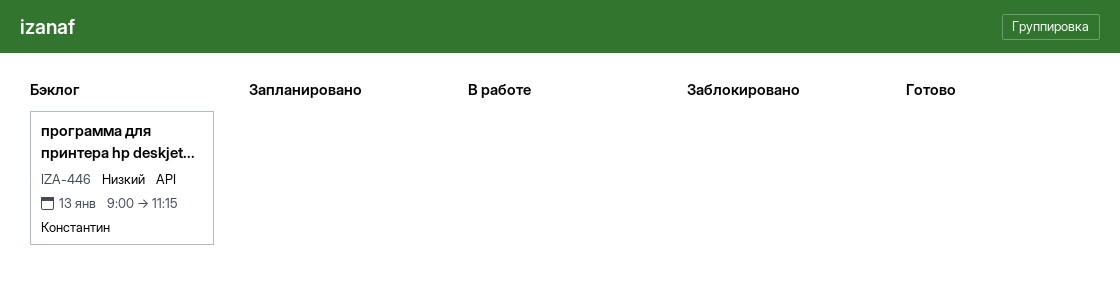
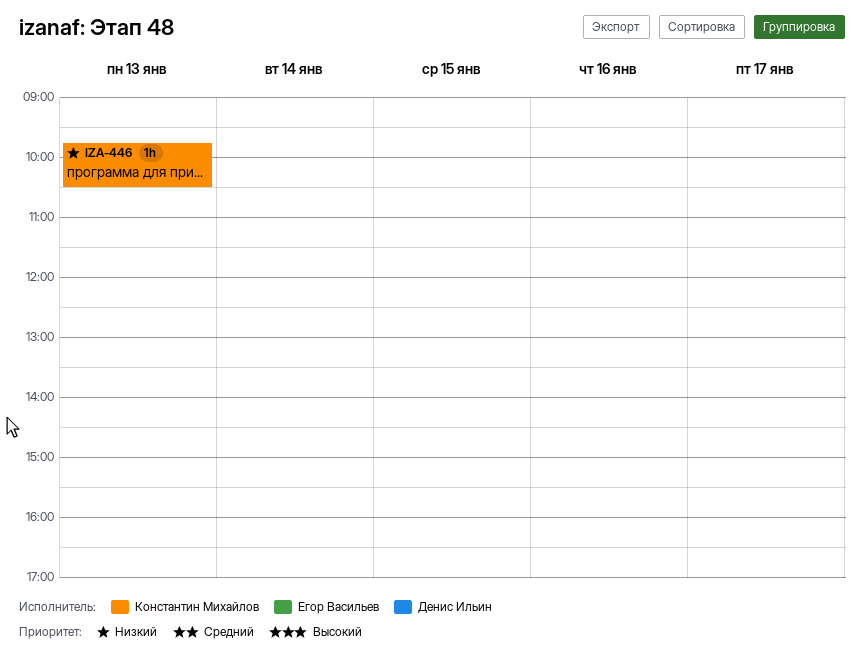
IZA-446, begins: 09:00 -> 09:45
IZA-446, ends: 11:15 -> 10:30

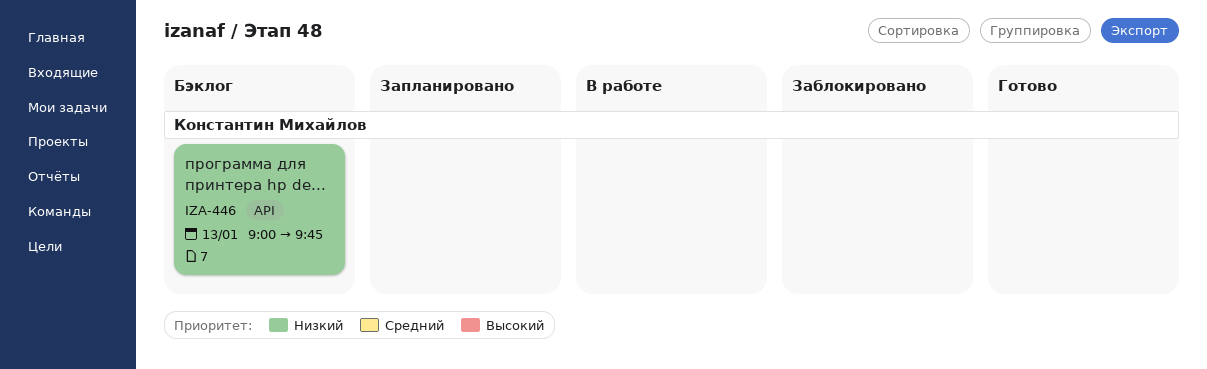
IZA-446, begins: 09:45 -> 09:00
IZA-446, ends: 10:30 -> 09:45

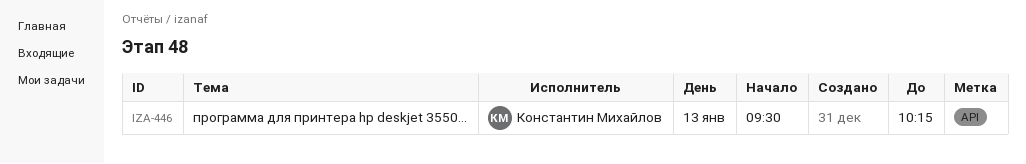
IZA-446, begins: 09:00 -> 09:30
IZA-446, ends: 09:45 -> 10:15

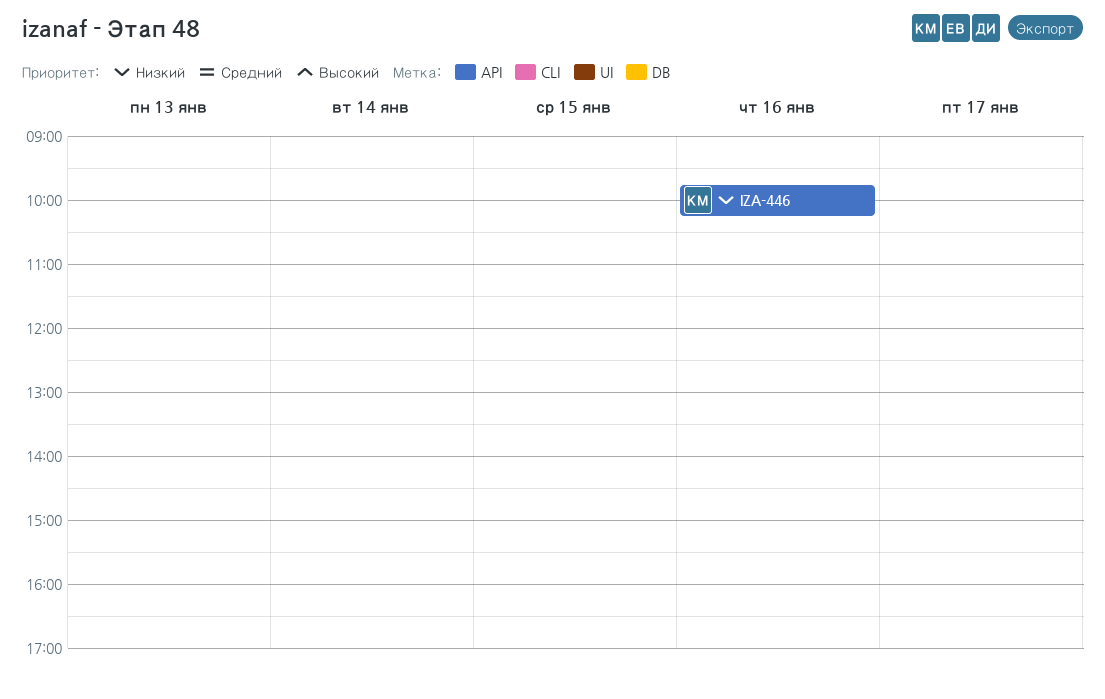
IZA-446, day: Jan 13 -> Jan 16
IZA-446, begins: 09:30 -> 09:45

